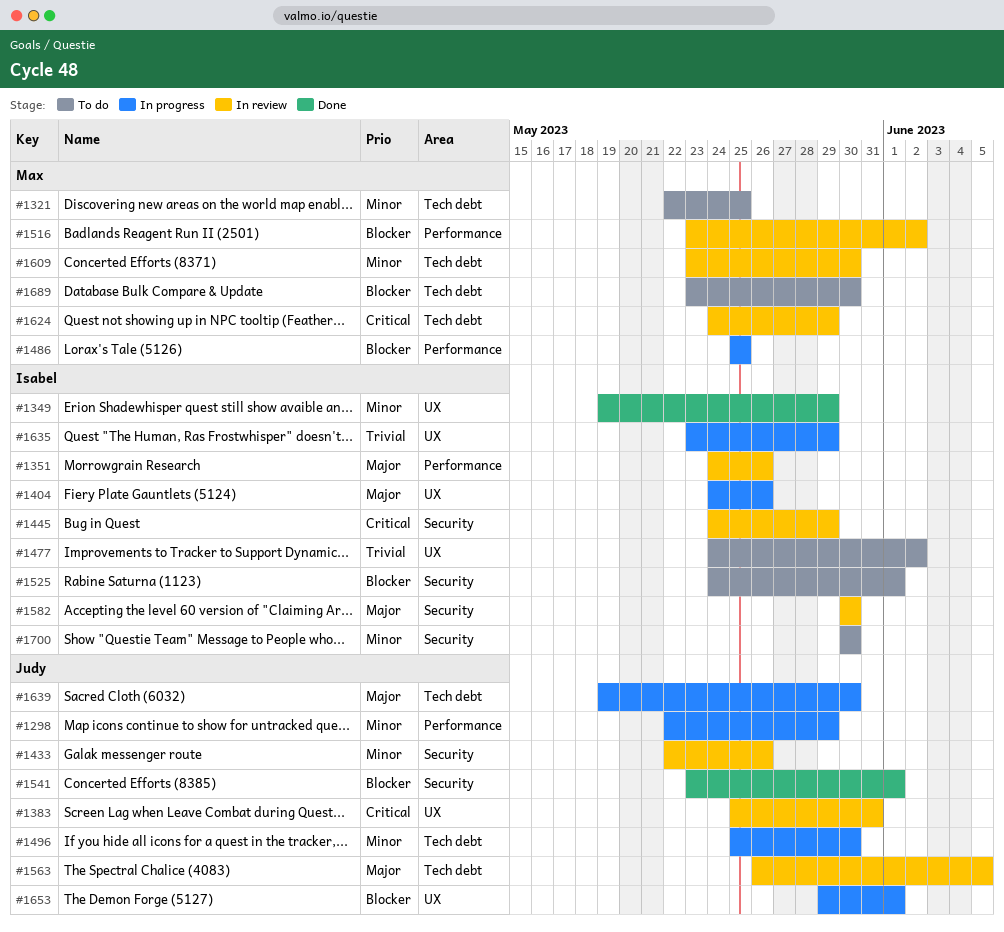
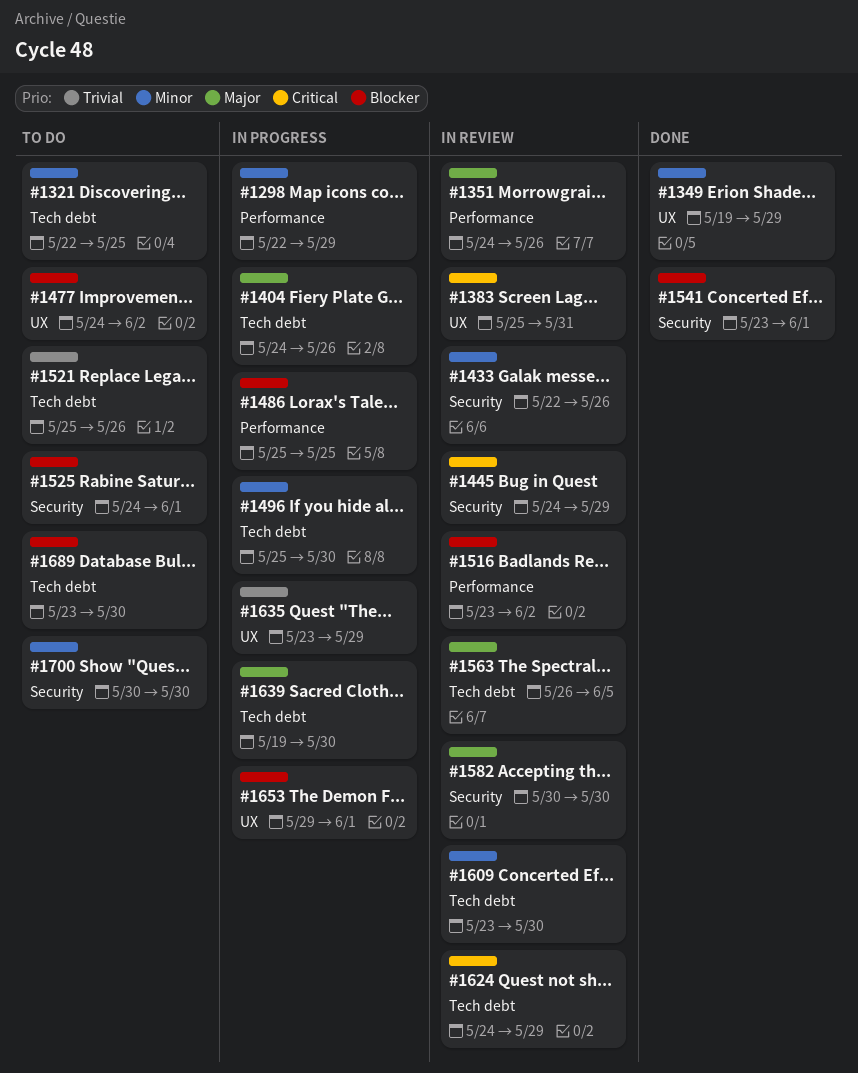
#1404, label: UX -> Tech debt
#1477, priority: Trivial -> Blocker
#1521: none -> present

